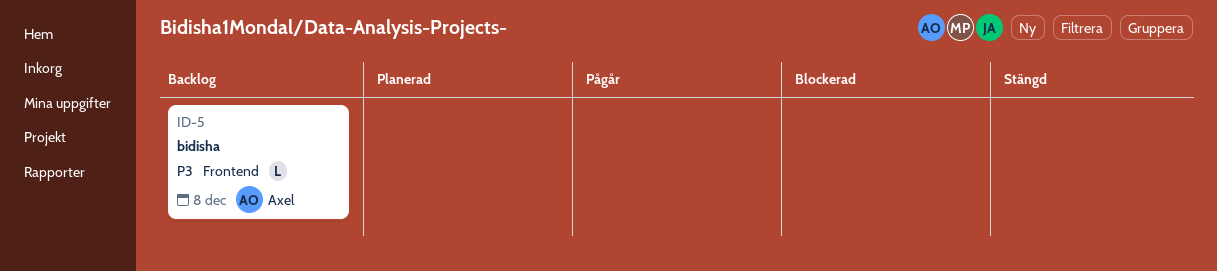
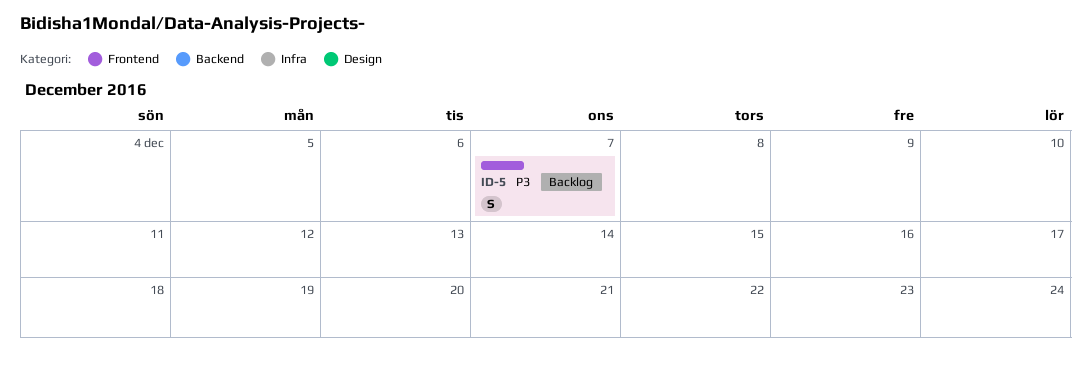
ID-5, estimate: L -> S
ID-5, due: Dec 8 -> Dec 7

